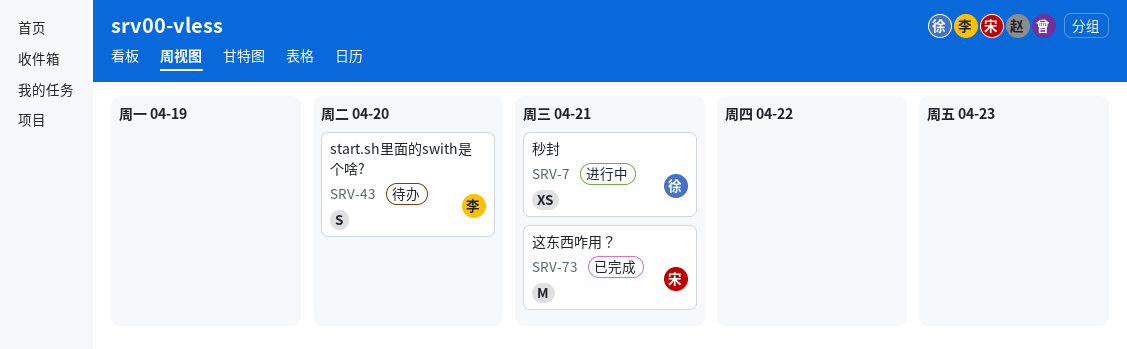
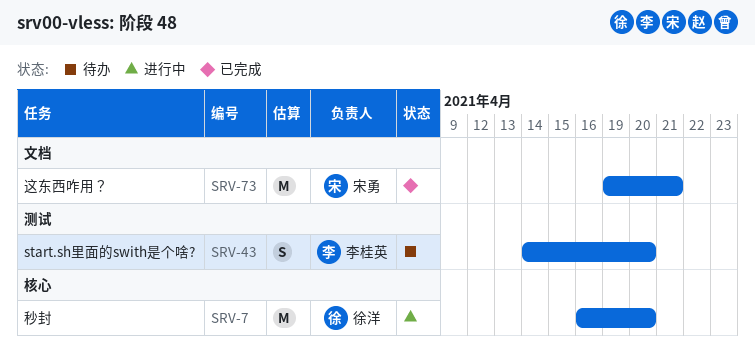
SRV-7, estimate: XS -> M
SRV-7, due: Apr 21 -> Apr 20

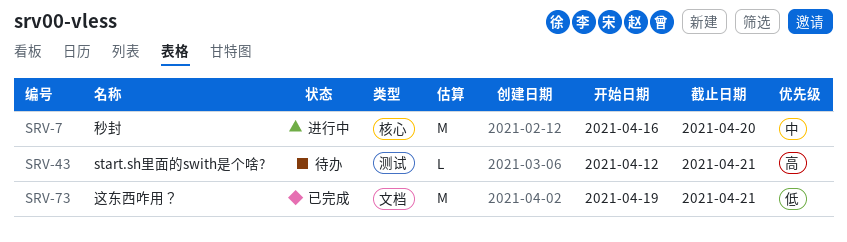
SRV-43, estimate: S -> L
SRV-43, start: Apr 14 -> Apr 12
SRV-43, due: Apr 20 -> Apr 21

